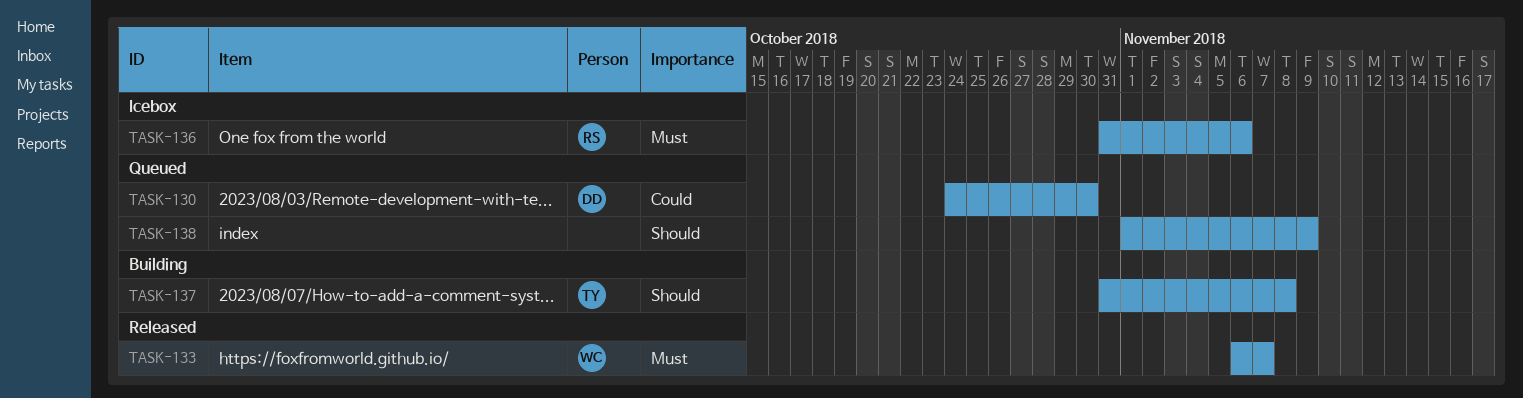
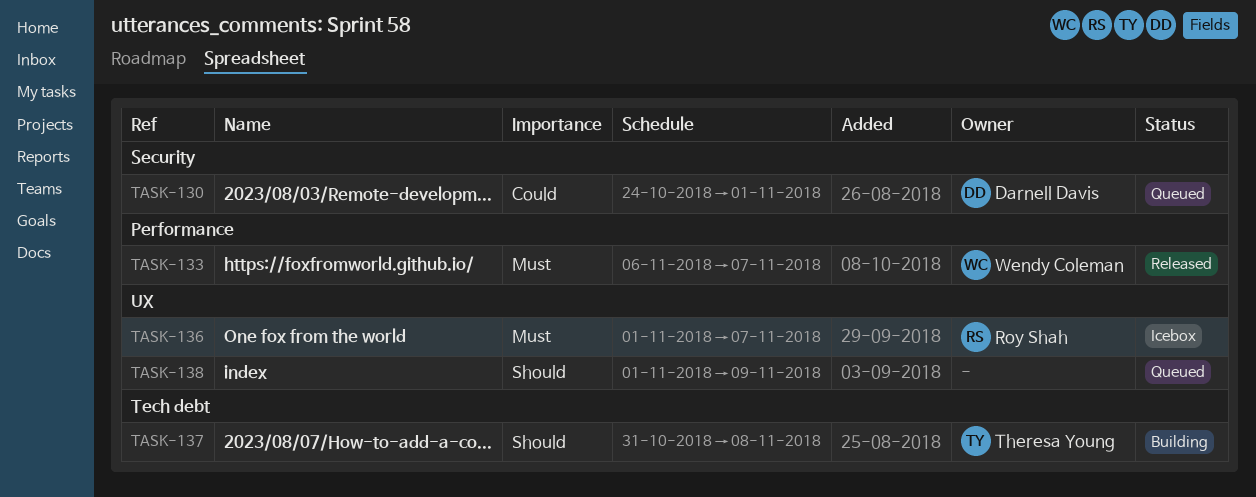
TASK-130, due: Oct 30 -> Nov 1
TASK-136, start: Oct 31 -> Nov 1
TASK-136, due: Nov 6 -> Nov 7

